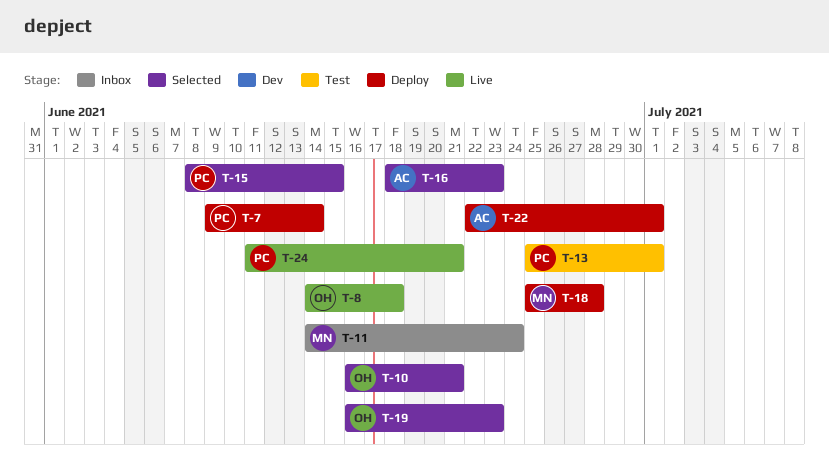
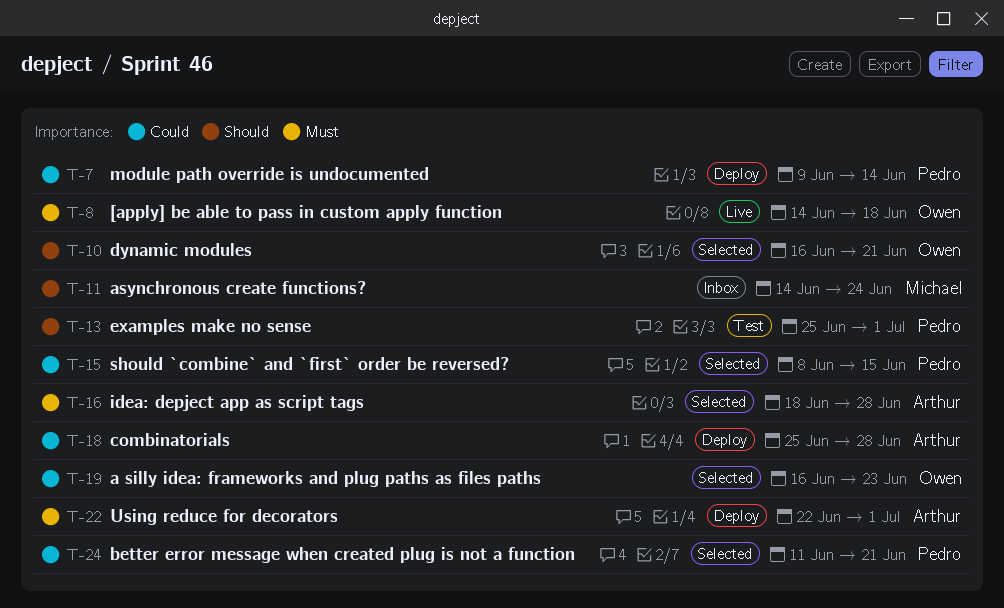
T-16, due: Jun 23 -> Jun 28
T-18, owner: Michael -> Arthur
T-24, status: Live -> Selected

